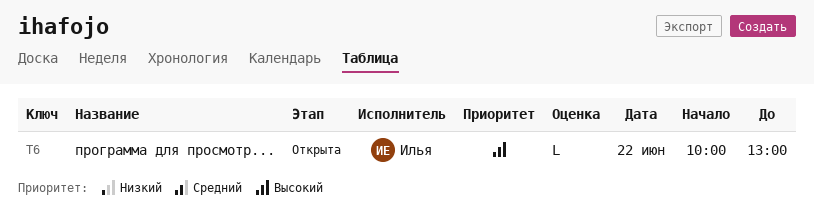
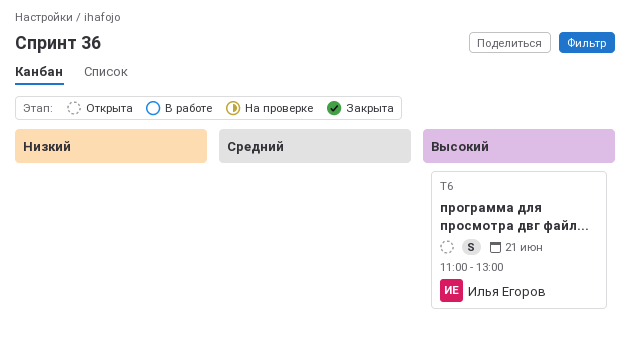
T6, estimate: L -> S
T6, day: Jun 22 -> Jun 21
T6, begins: 10:00 -> 11:00

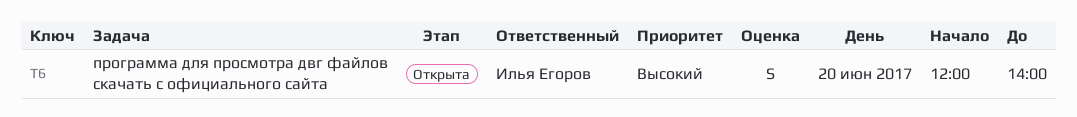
T6, day: Jun 21 -> Jun 20
T6, begins: 11:00 -> 12:00
T6, ends: 13:00 -> 14:00

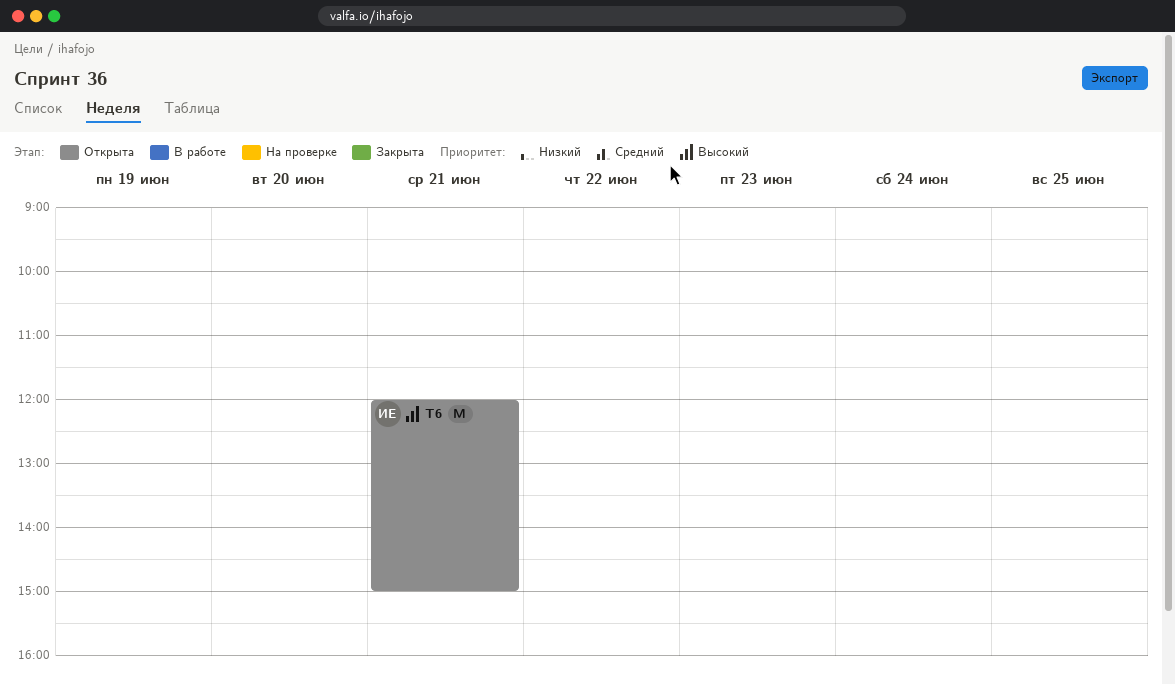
T6, estimate: S -> M
T6, day: Jun 20 -> Jun 21
T6, ends: 14:00 -> 15:00

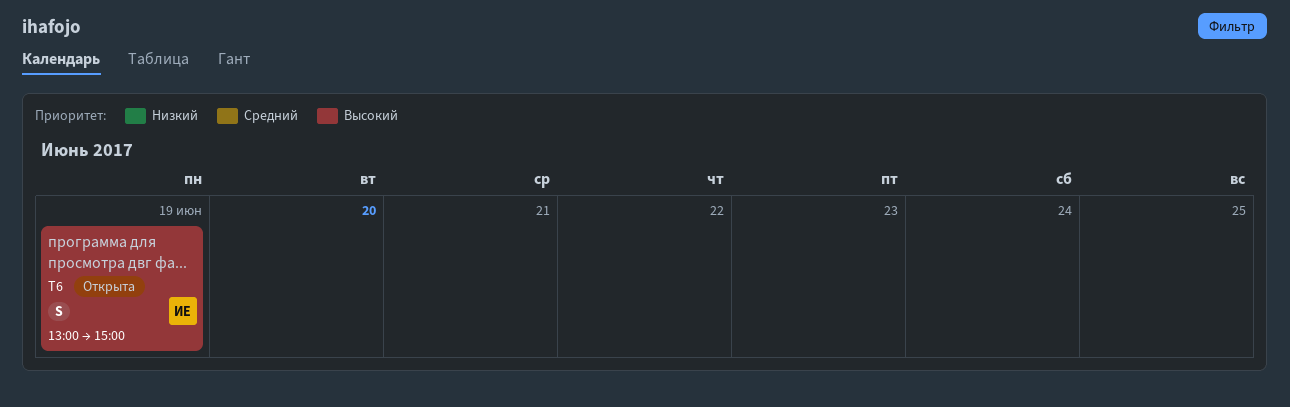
T6, estimate: M -> S
T6, day: Jun 21 -> Jun 19
T6, begins: 12:00 -> 13:00

